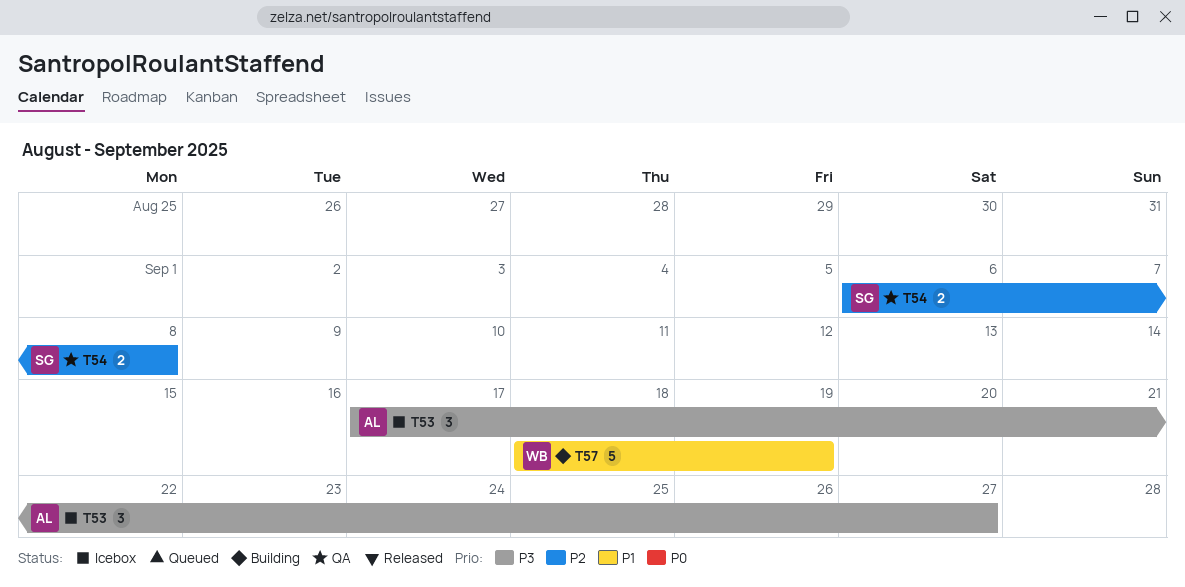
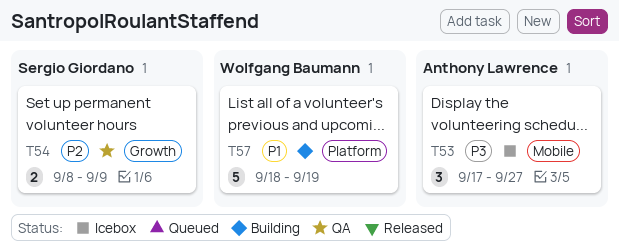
T54, start: Sep 6 -> Sep 8
T54, due: Sep 8 -> Sep 9

